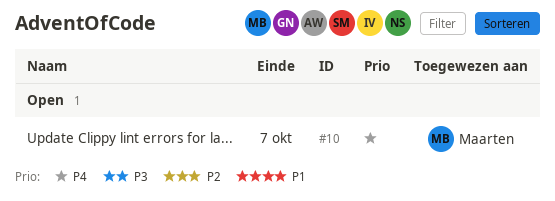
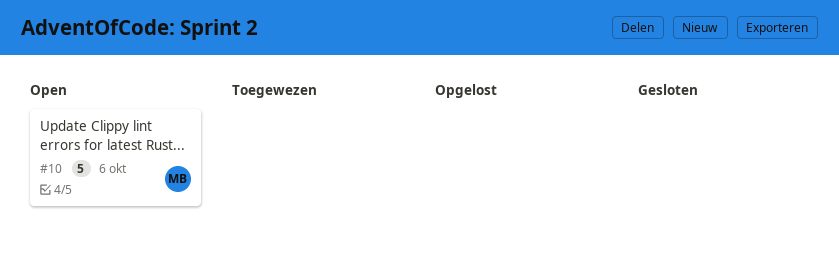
#10, due: Oct 7 -> Oct 6

